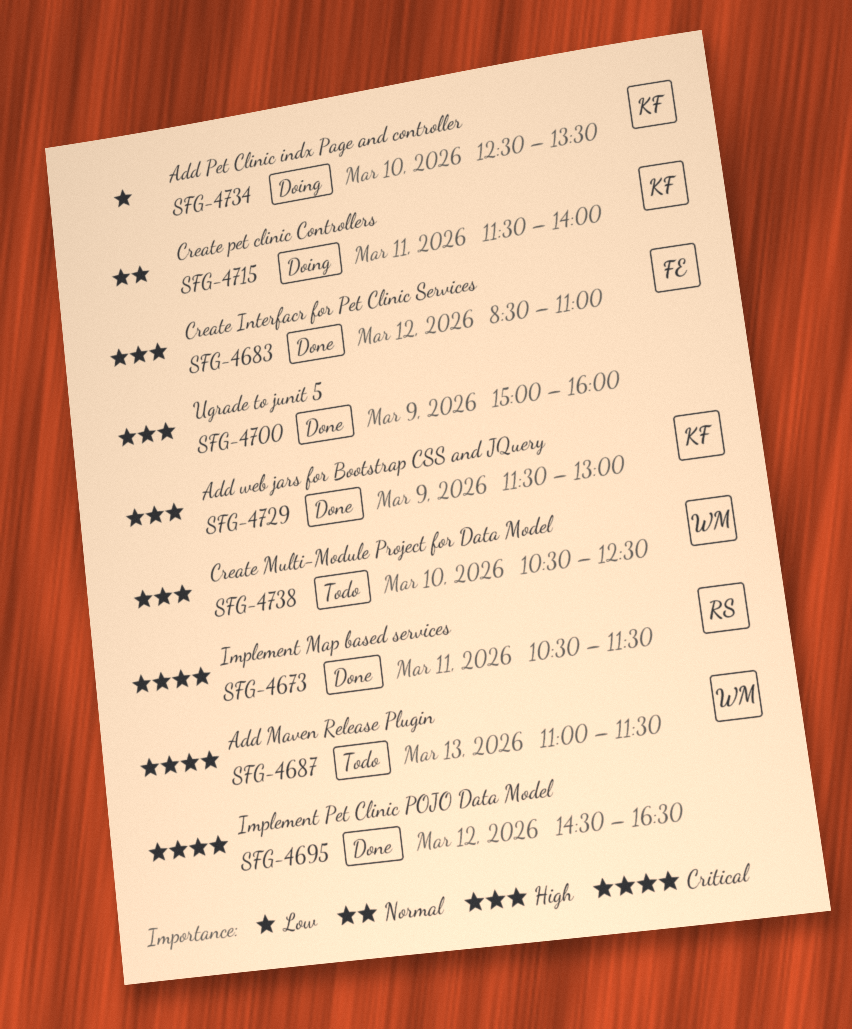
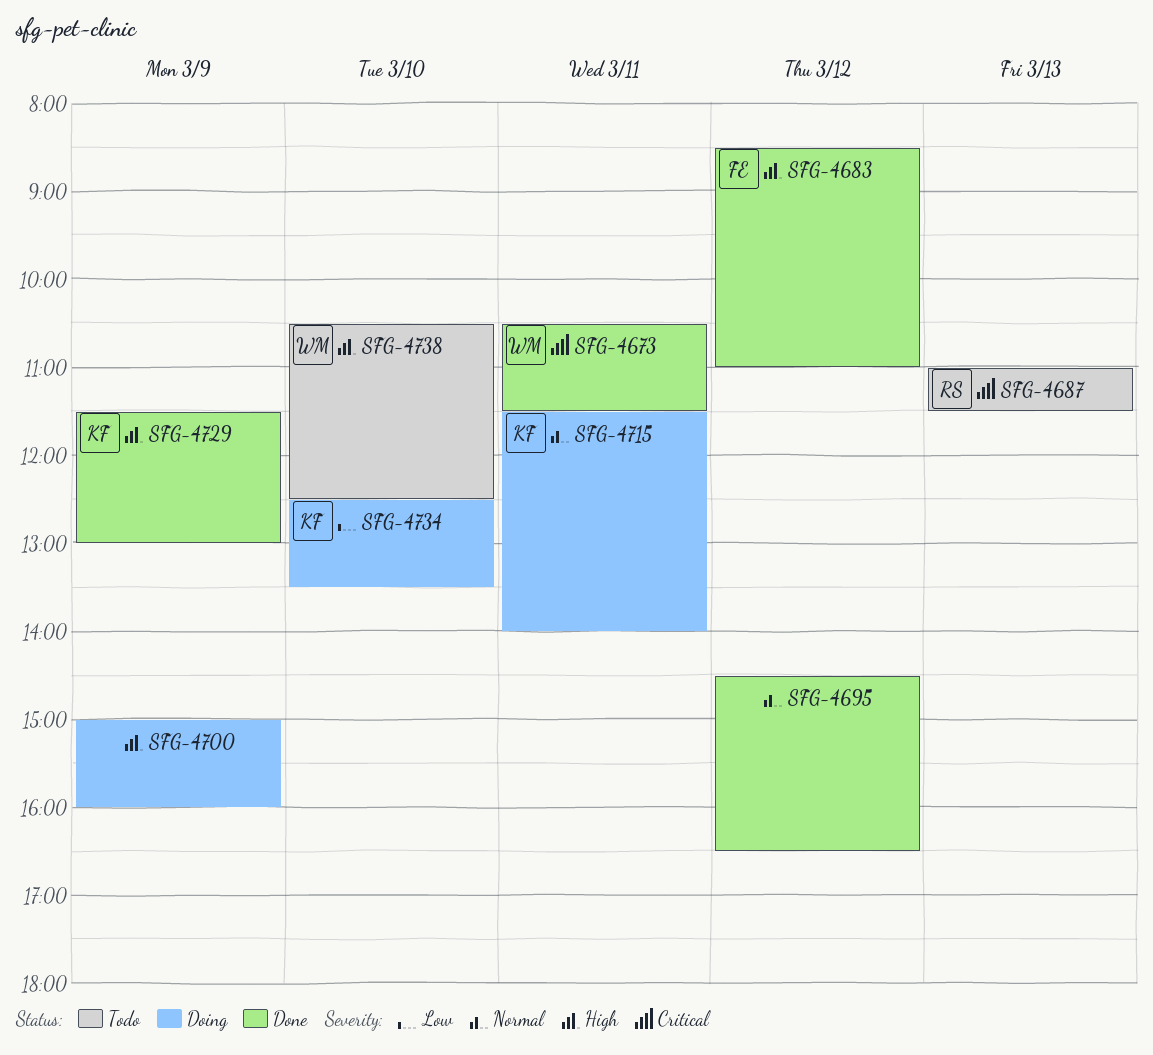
SFG-4673, owner: RS -> WM
SFG-4687, owner: WM -> RS
SFG-4695, priority: Critical -> Normal
SFG-4700, status: Done -> Doing

